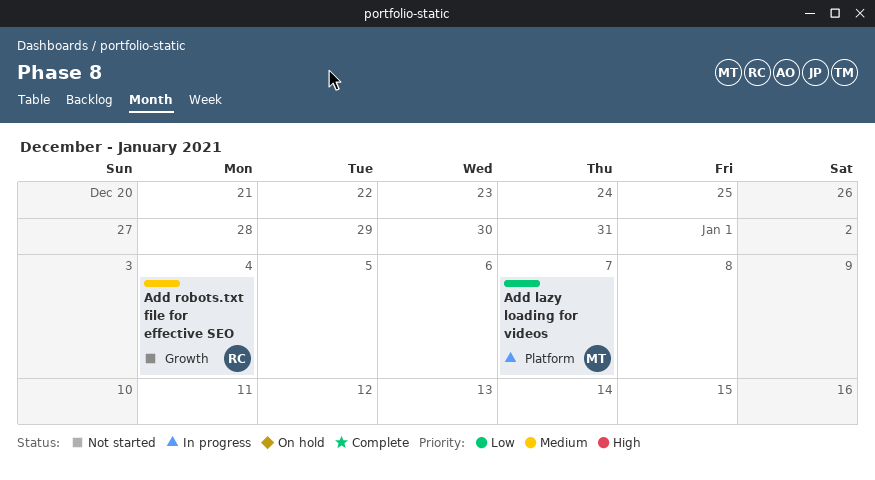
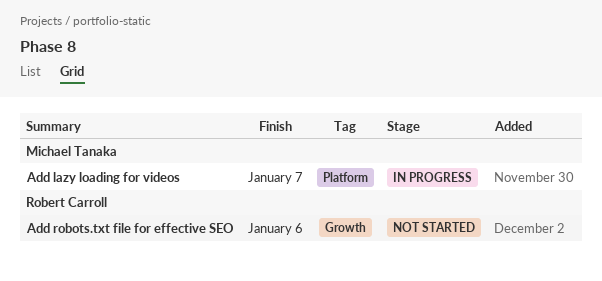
Add robots.txt file for effective SEO, due: Jan 4 -> Jan 6

